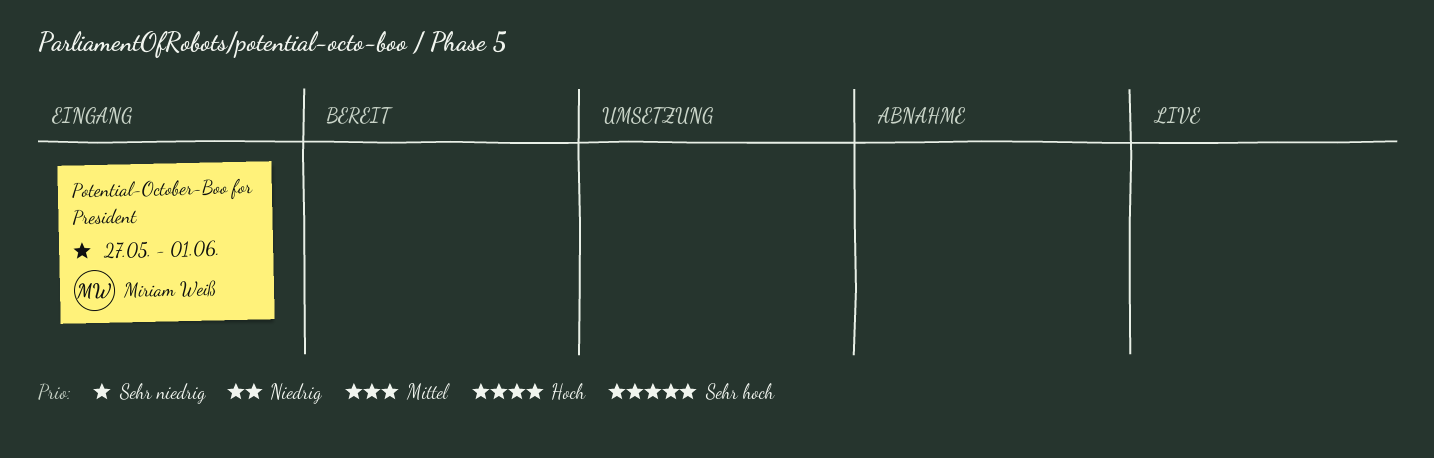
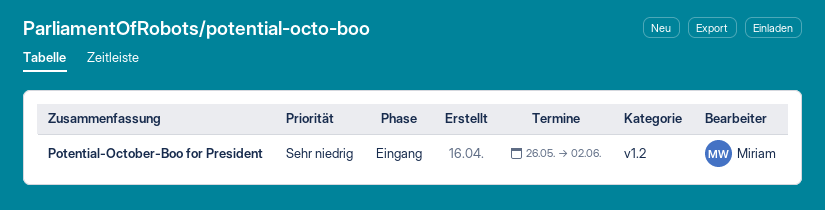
Potential-October-Boo for President, start: May 27 -> May 26
Potential-October-Boo for President, due: Jun 1 -> Jun 2

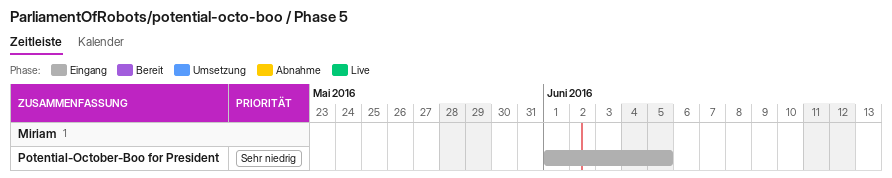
Potential-October-Boo for President, start: May 26 -> Jun 1
Potential-October-Boo for President, due: Jun 2 -> Jun 5

